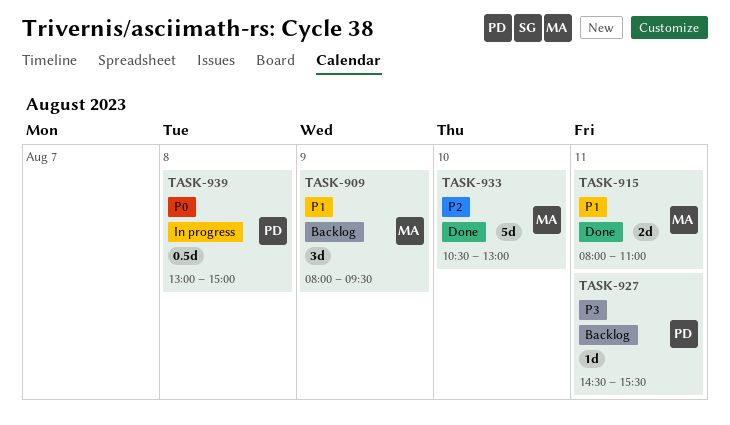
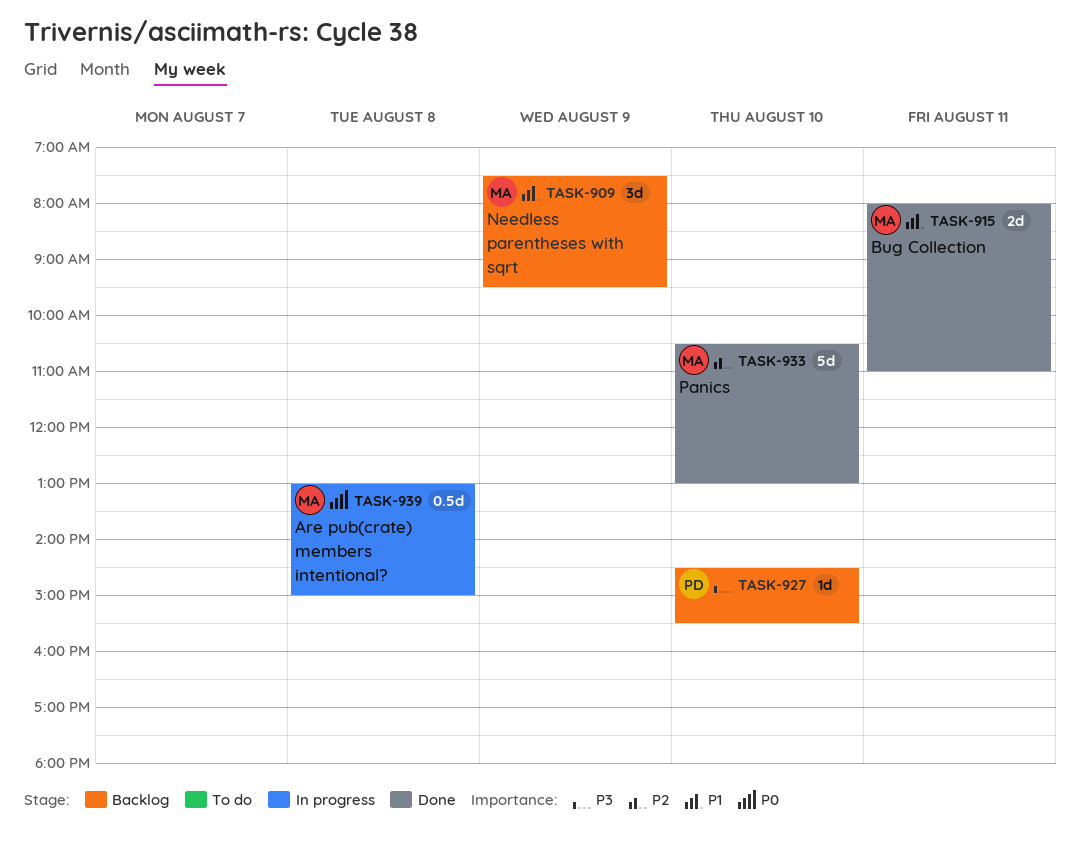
TASK-909, begins: 08:00 -> 07:30
TASK-927, day: Aug 11 -> Aug 10
TASK-939, owner: PD -> MA

